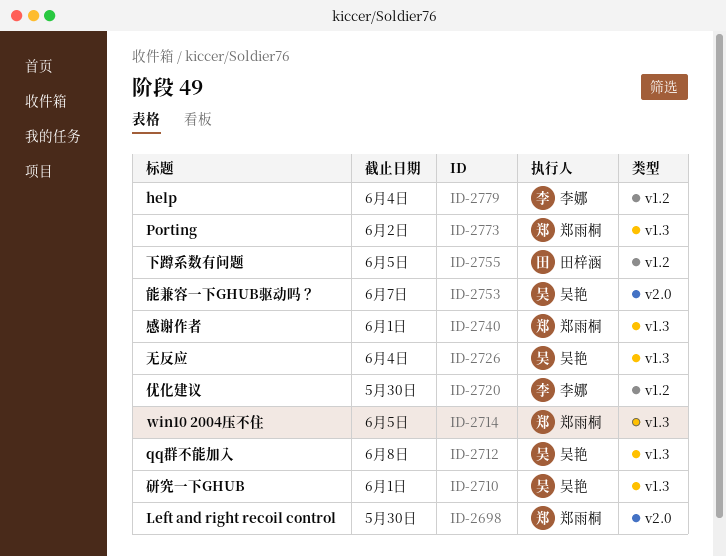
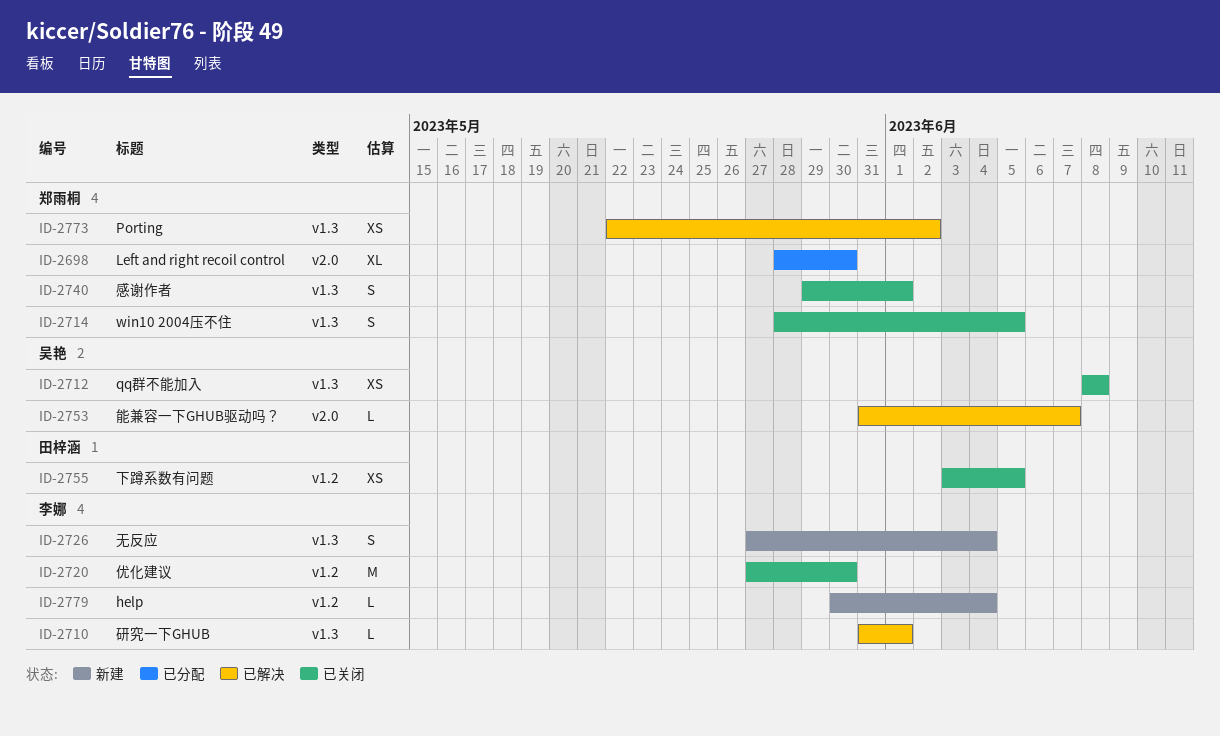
ID-2710, owner: 吴艳 -> 李娜
ID-2726, owner: 吴艳 -> 李娜

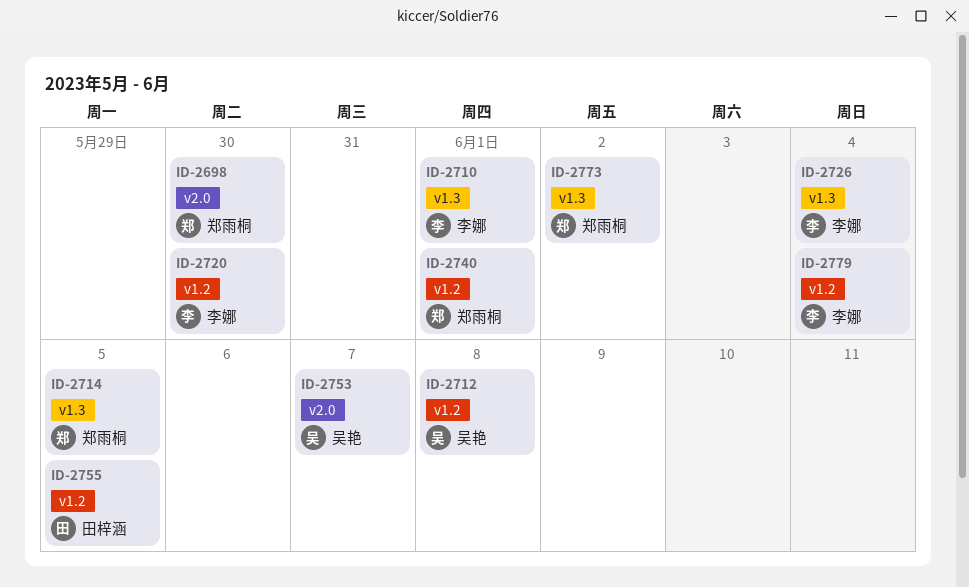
ID-2712, label: v1.3 -> v1.2
ID-2740, label: v1.3 -> v1.2

